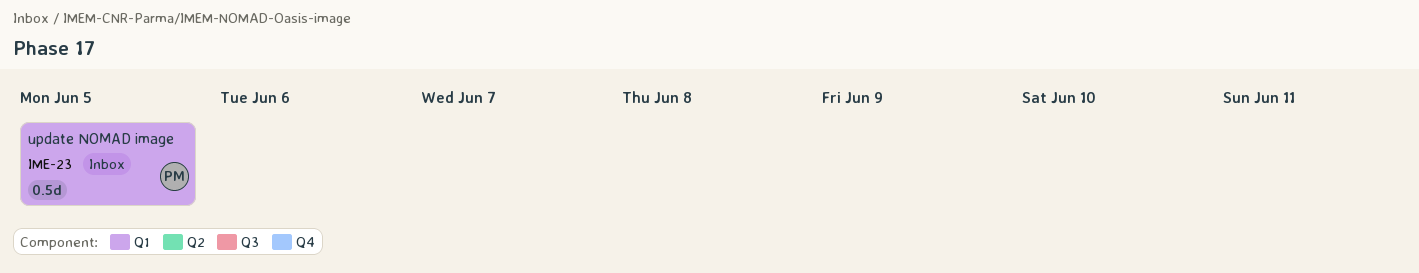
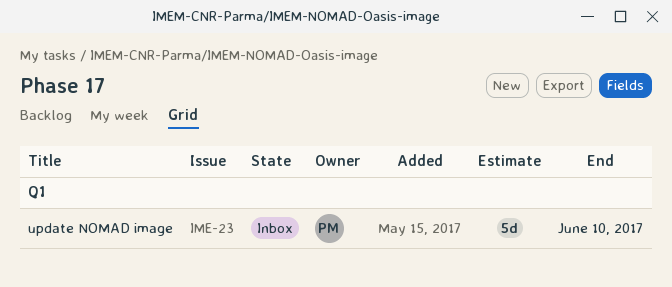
IME-23, estimate: 0.5d -> 5d
IME-23, due: Jun 5 -> Jun 10

